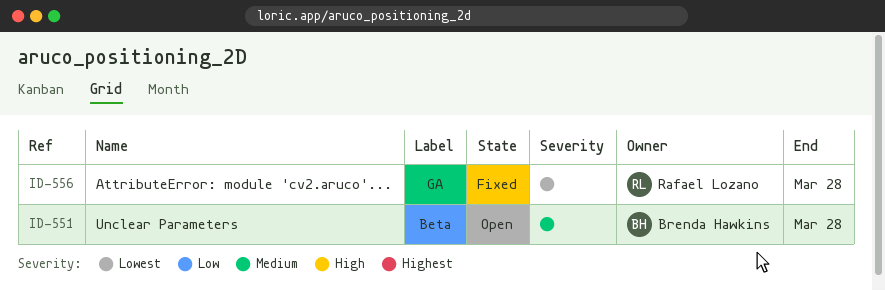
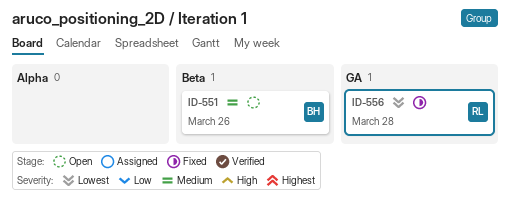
ID-551, due: Mar 28 -> Mar 26

